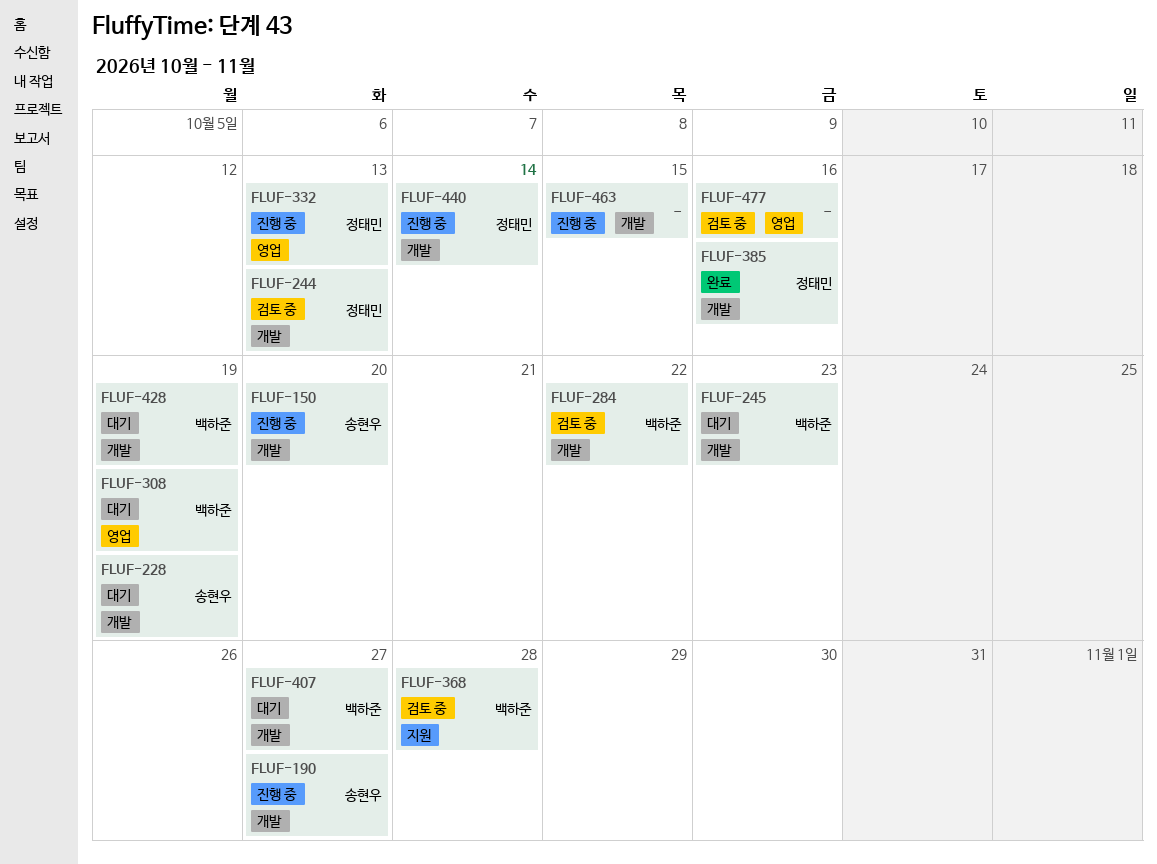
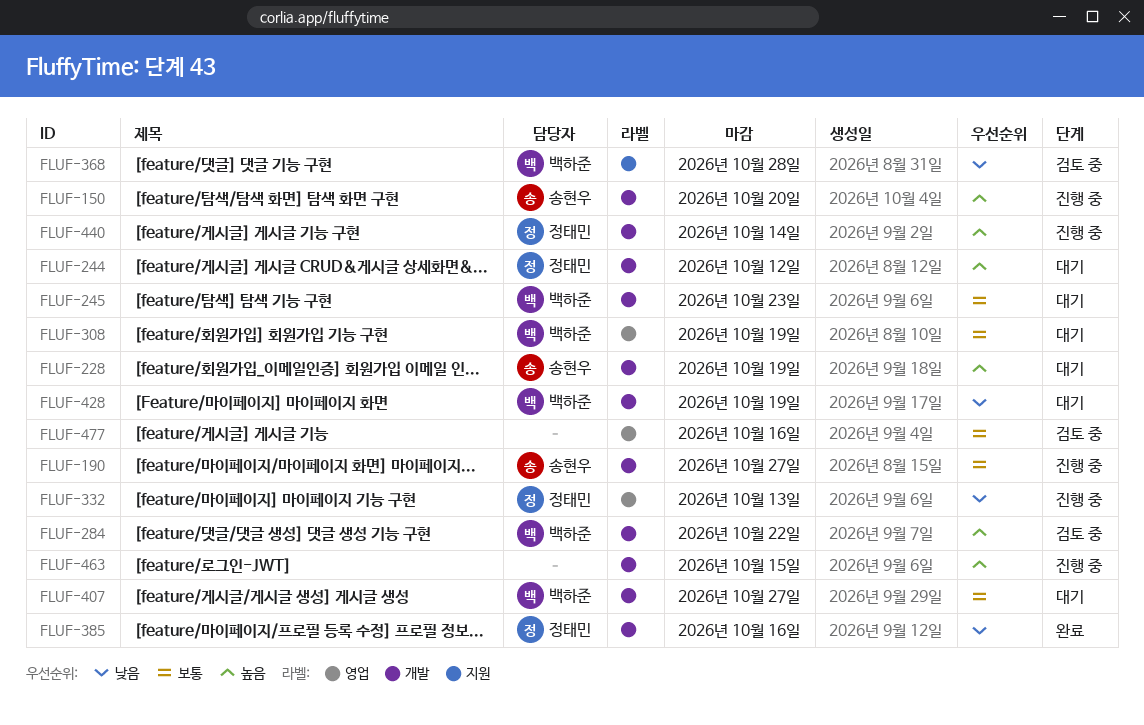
FLUF-244, status: 검토 중 -> 대기
FLUF-244, due: Oct 13 -> Oct 12

